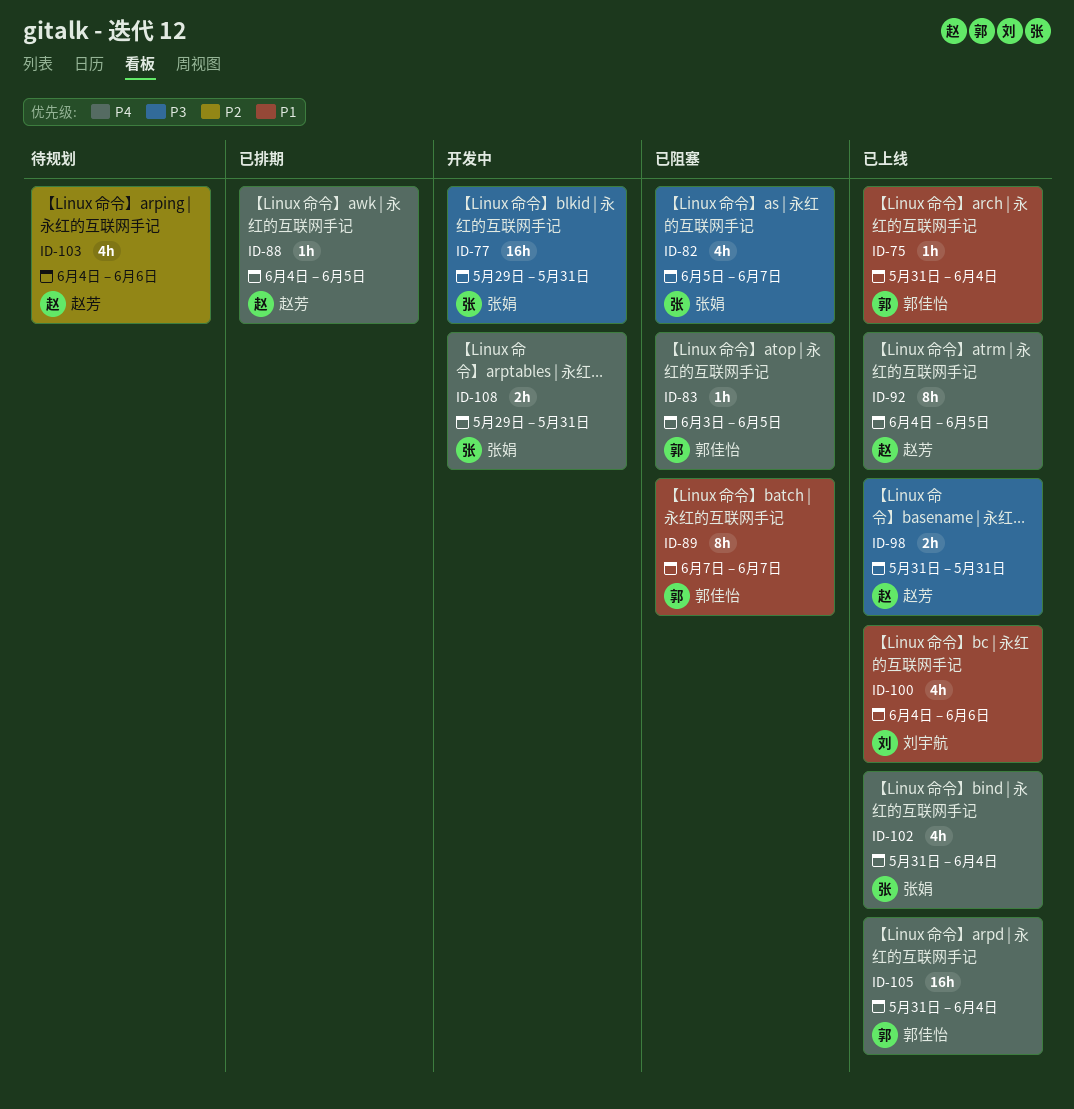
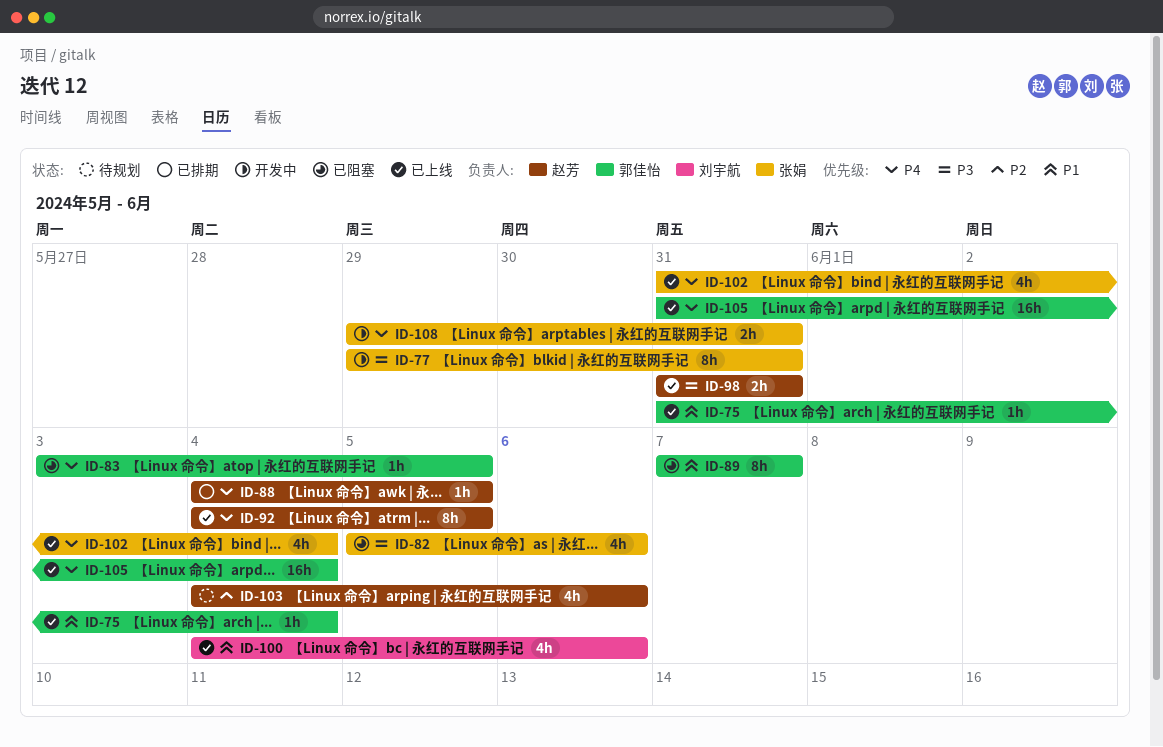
ID-77, estimate: 16h -> 8h
ID-82, due: Jun 7 -> Jun 6

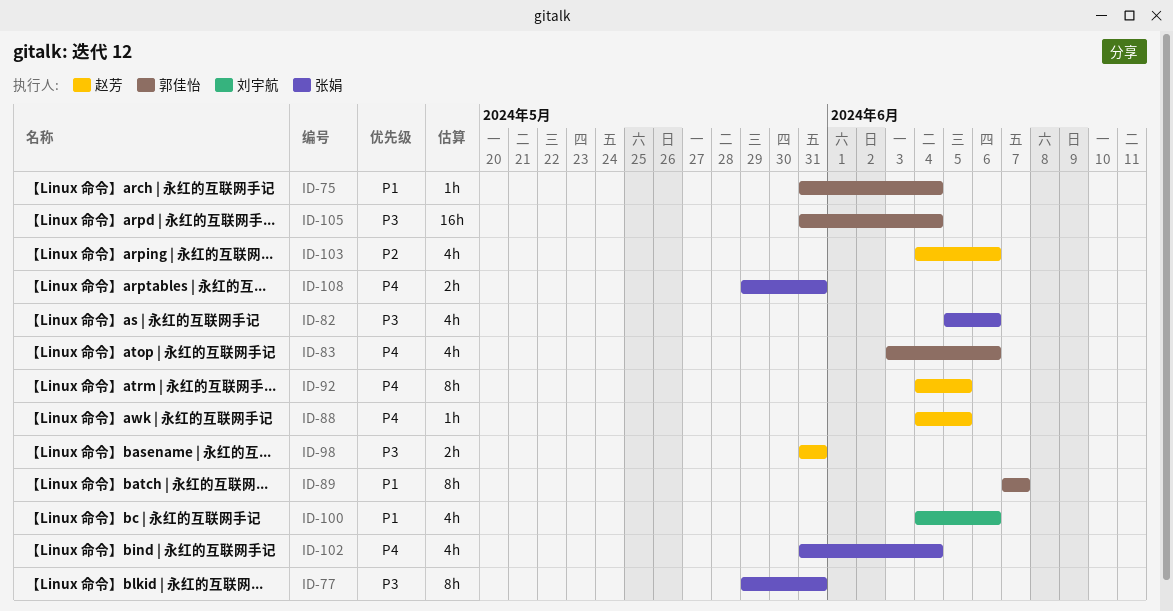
ID-83, estimate: 1h -> 4h
ID-83, due: Jun 5 -> Jun 6
ID-105, priority: P4 -> P3

